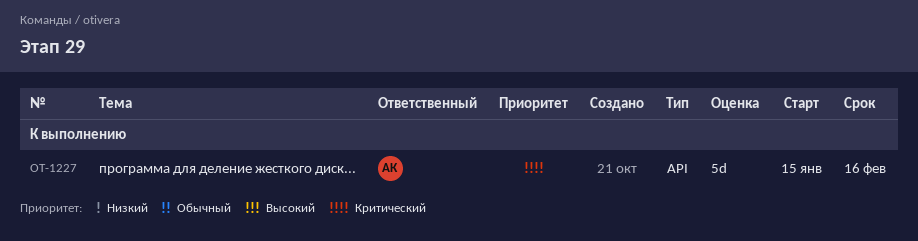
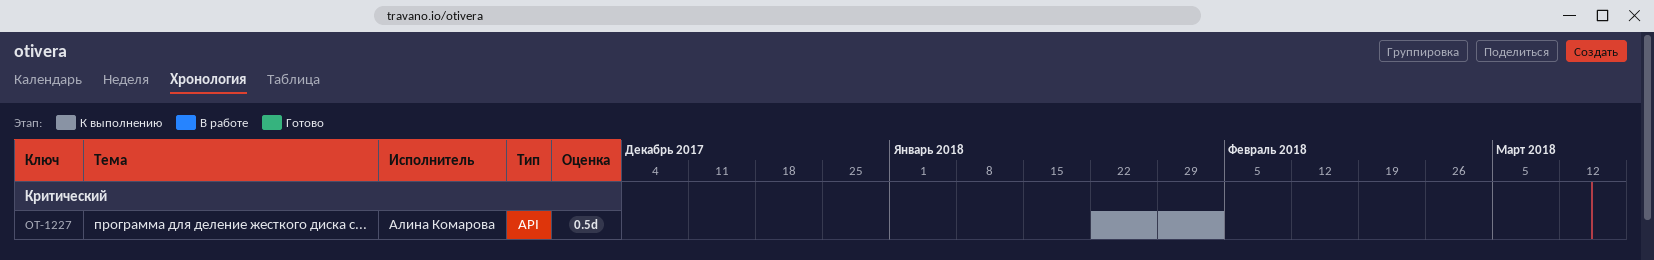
OT-1227, estimate: 5d -> 0.5d
OT-1227, start: Jan 15 -> Jan 22
OT-1227, due: Feb 16 -> Feb 2

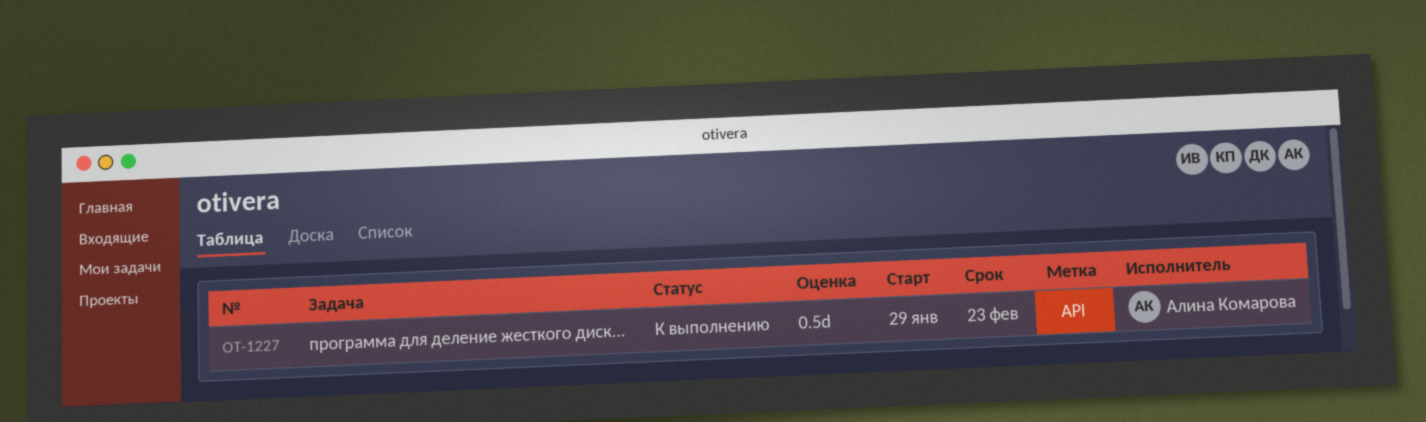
OT-1227, start: Jan 22 -> Jan 29
OT-1227, due: Feb 2 -> Feb 23

